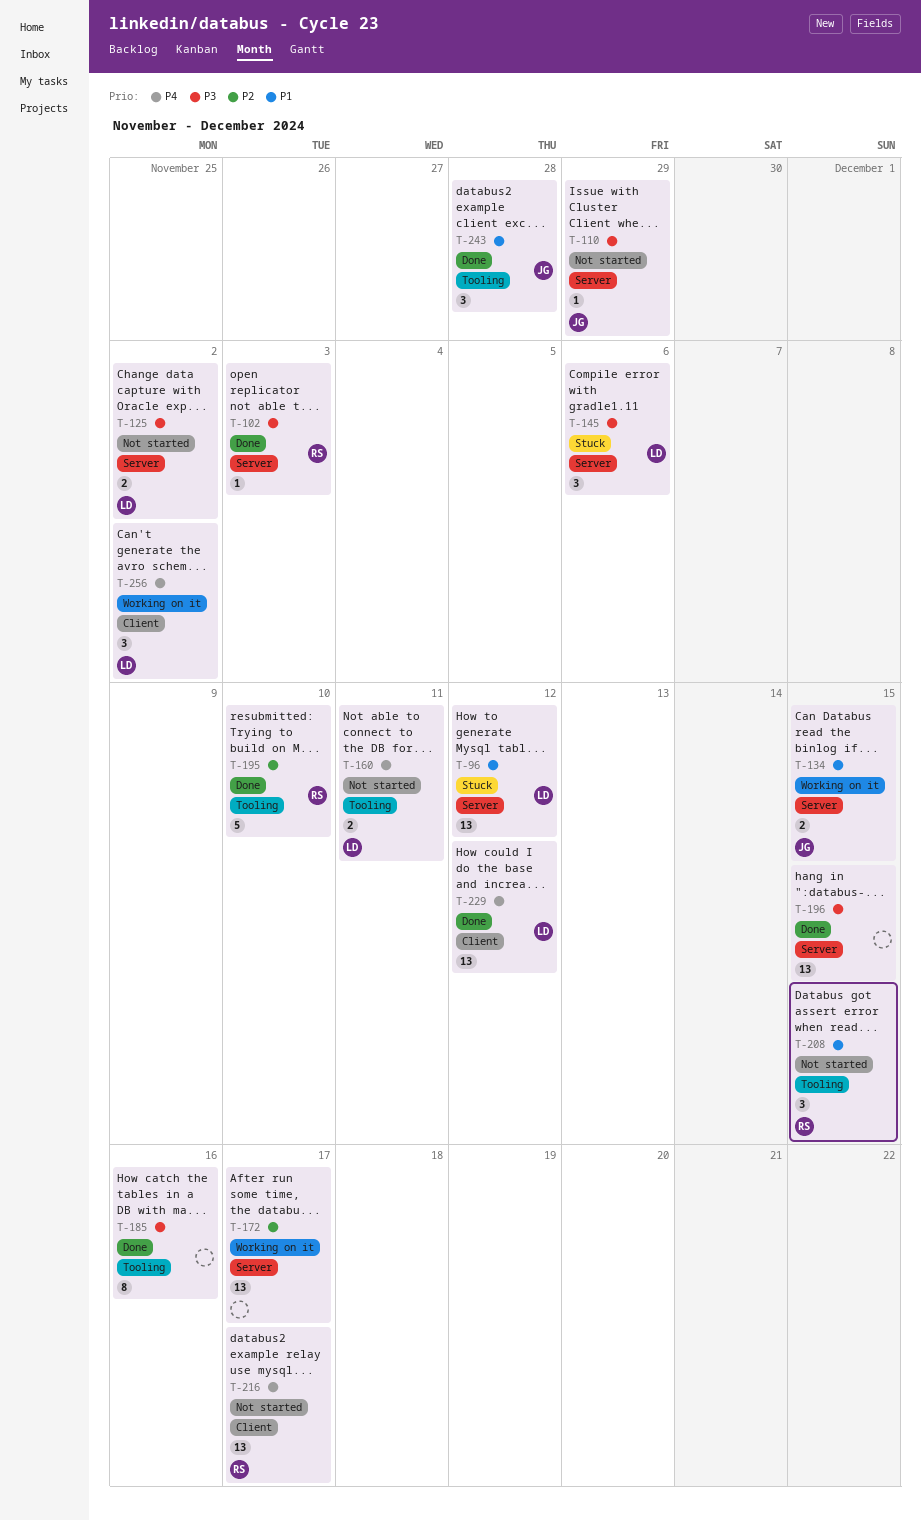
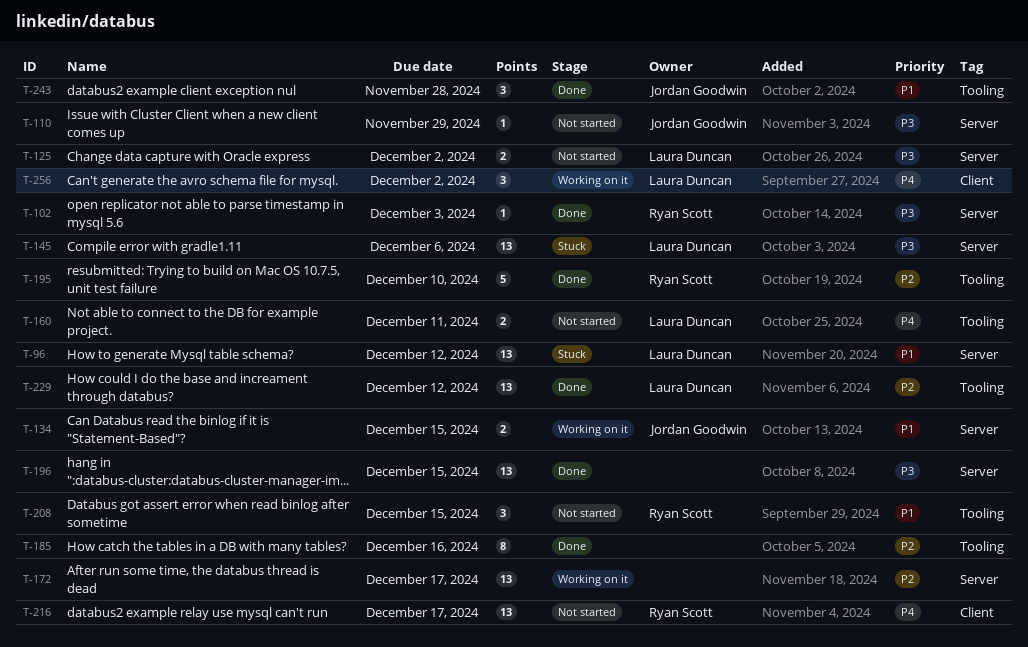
T-145, estimate: 3 -> 13
T-185, priority: P3 -> P2
T-229, priority: P4 -> P2
T-229, label: Client -> Tooling

